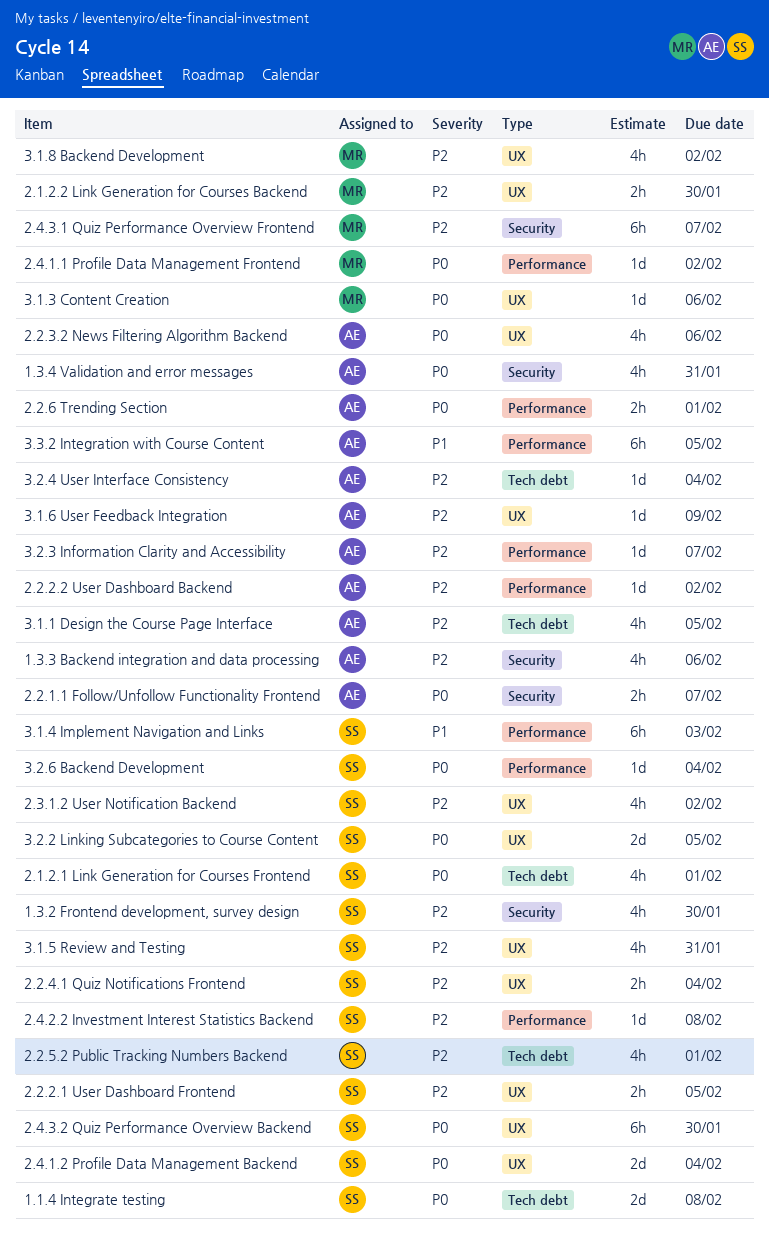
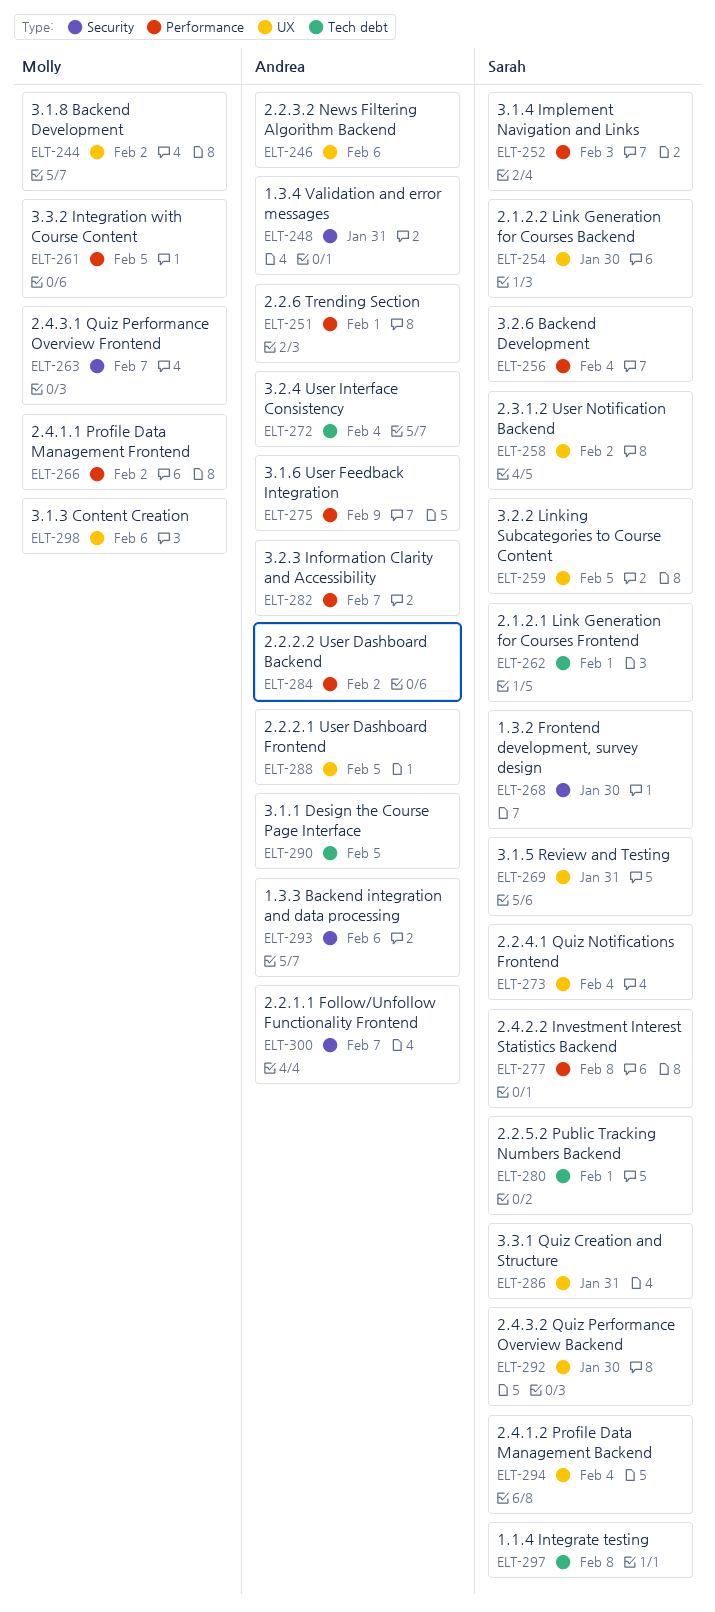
2.1.2.2 Link Generation for Courses Backend, owner: Molly -> Sarah
2.2.2.1 User Dashboard Frontend, owner: Sarah -> Andrea
3.1.6 User Feedback Integration, label: UX -> Performance
3.3.1 Quiz Creation and Structure: none -> present
3.3.2 Integration with Course Content, owner: Andrea -> Molly

